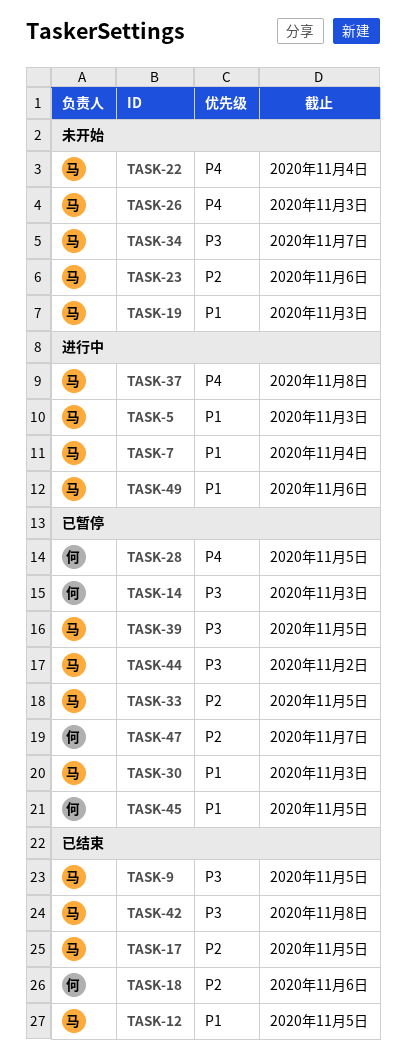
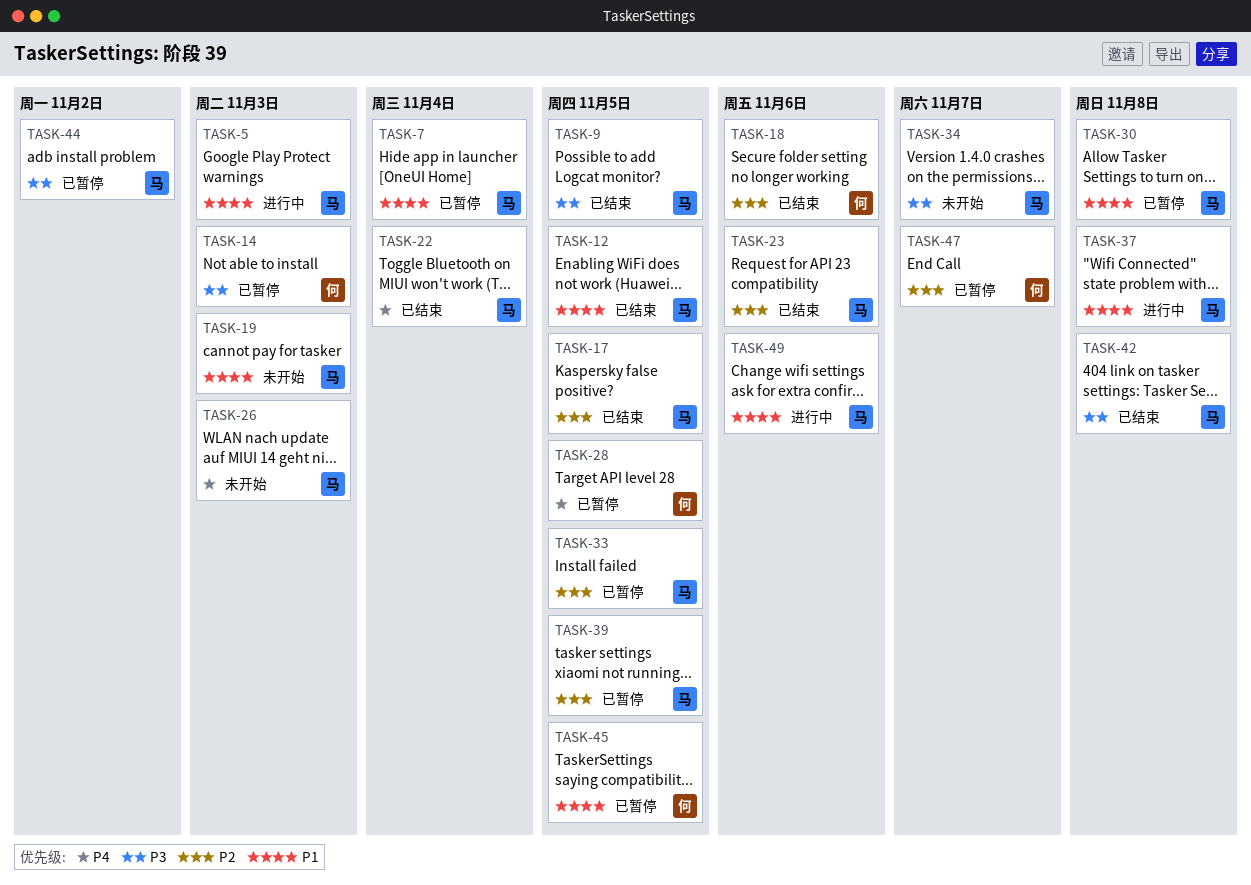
TASK-7, status: 进行中 -> 已暂停
TASK-22, status: 未开始 -> 已结束
TASK-23, status: 未开始 -> 已结束
TASK-30, due: Nov 3 -> Nov 8
TASK-37, priority: P4 -> P1
TASK-39, priority: P3 -> P2

